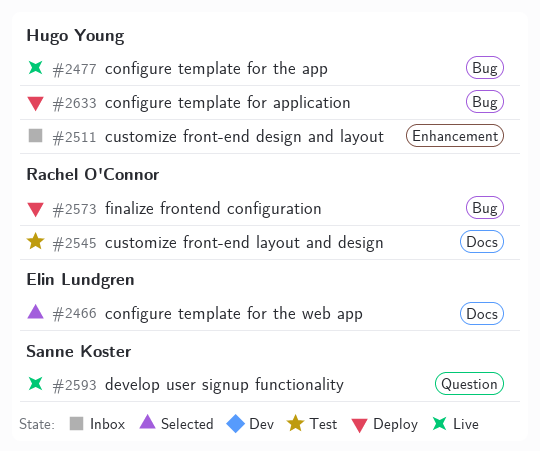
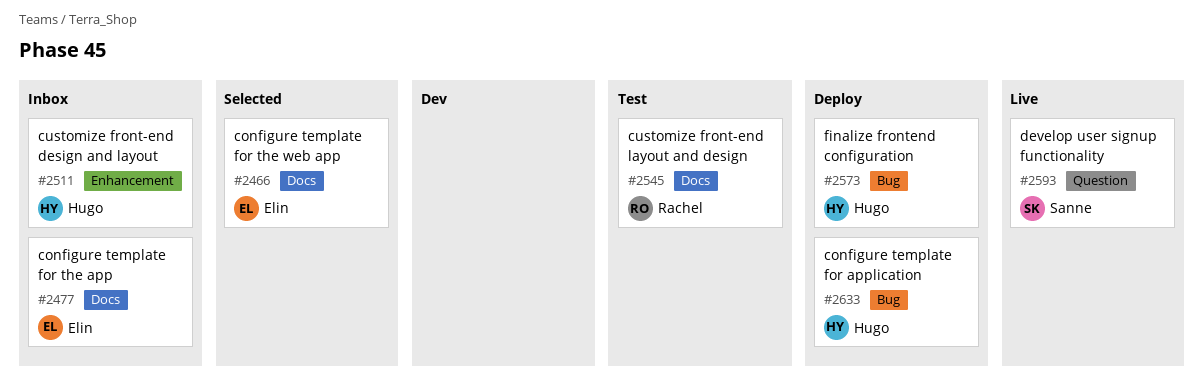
#2477, status: Live -> Inbox
#2477, owner: Hugo Young -> Elin Lundgren
#2477, label: Bug -> Docs
#2573, owner: Rachel O'Connor -> Hugo Young

